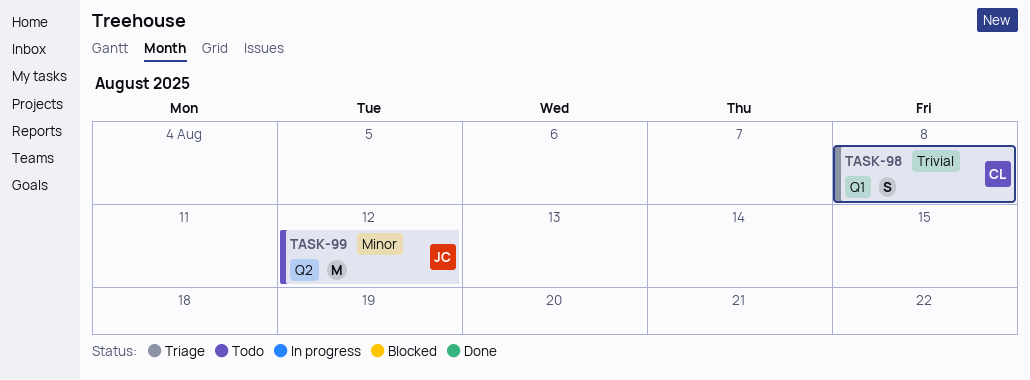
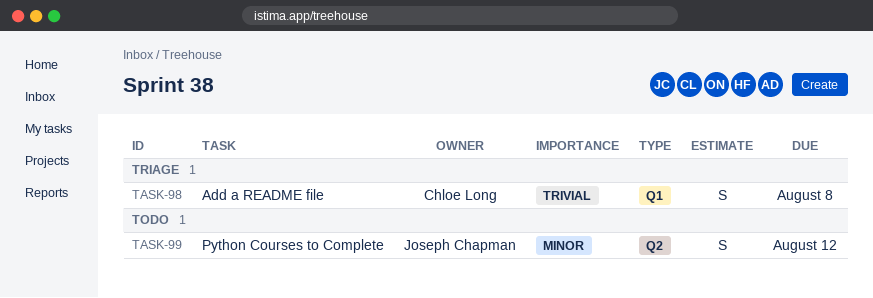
TASK-99, estimate: M -> S

